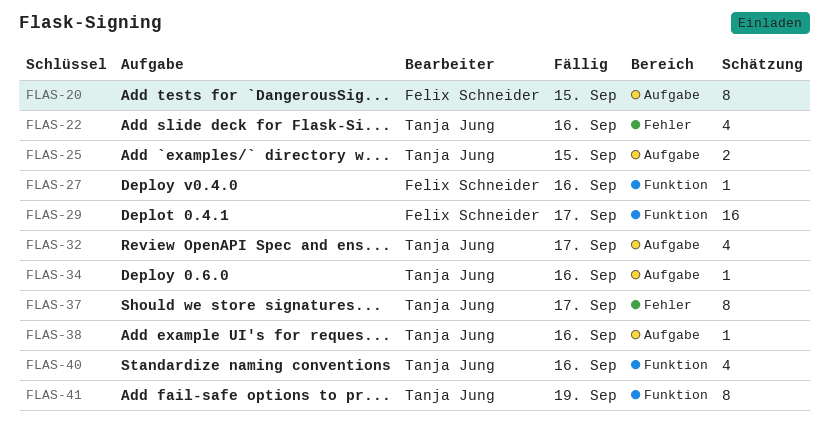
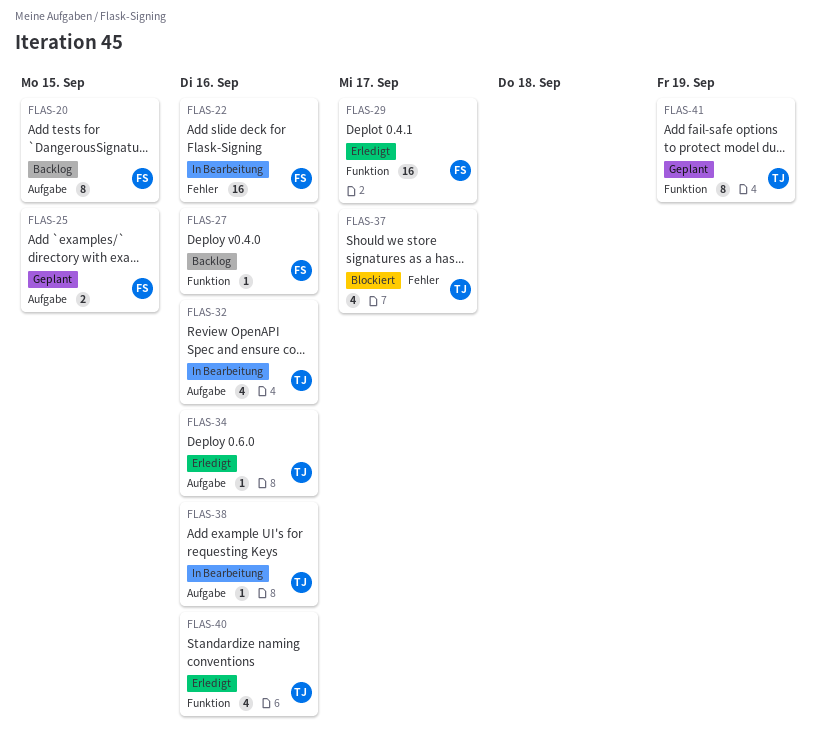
FLAS-22, owner: Tanja Jung -> Felix Schneider
FLAS-22, estimate: 4 -> 16
FLAS-25, owner: Tanja Jung -> Felix Schneider
FLAS-32, due: Sep 17 -> Sep 16
FLAS-37, estimate: 8 -> 4

